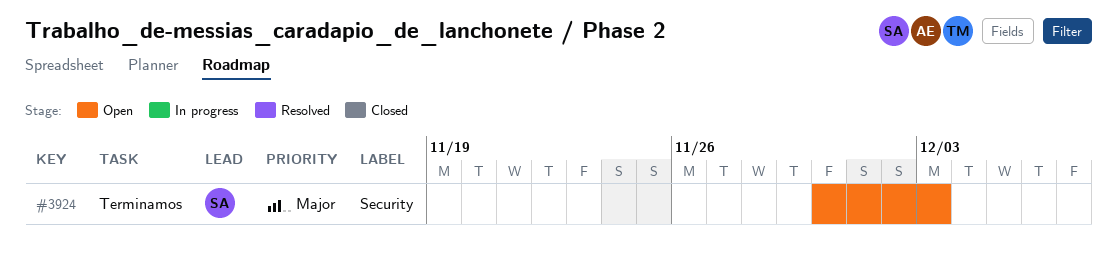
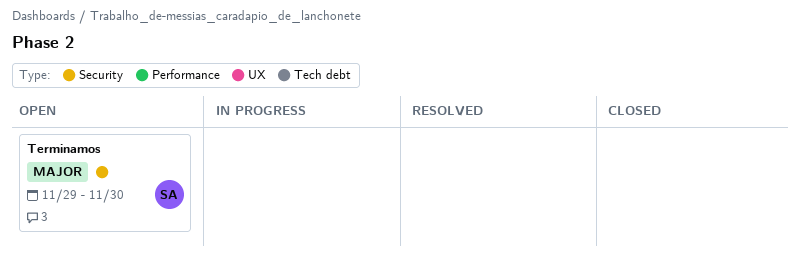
Terminamos, start: Nov 30 -> Nov 29
Terminamos, due: Dec 3 -> Nov 30

